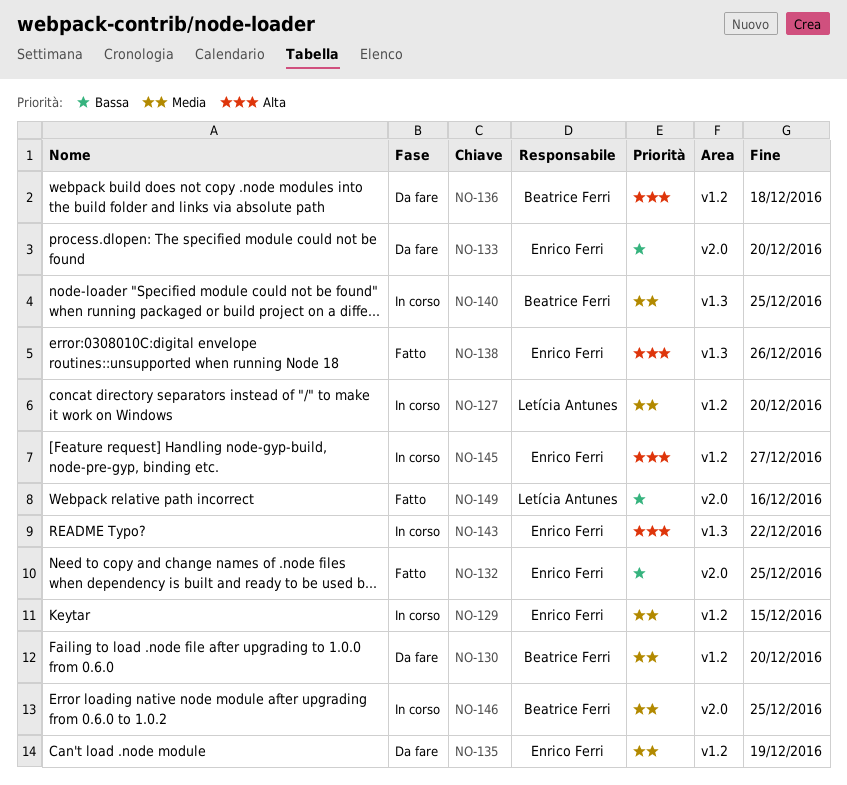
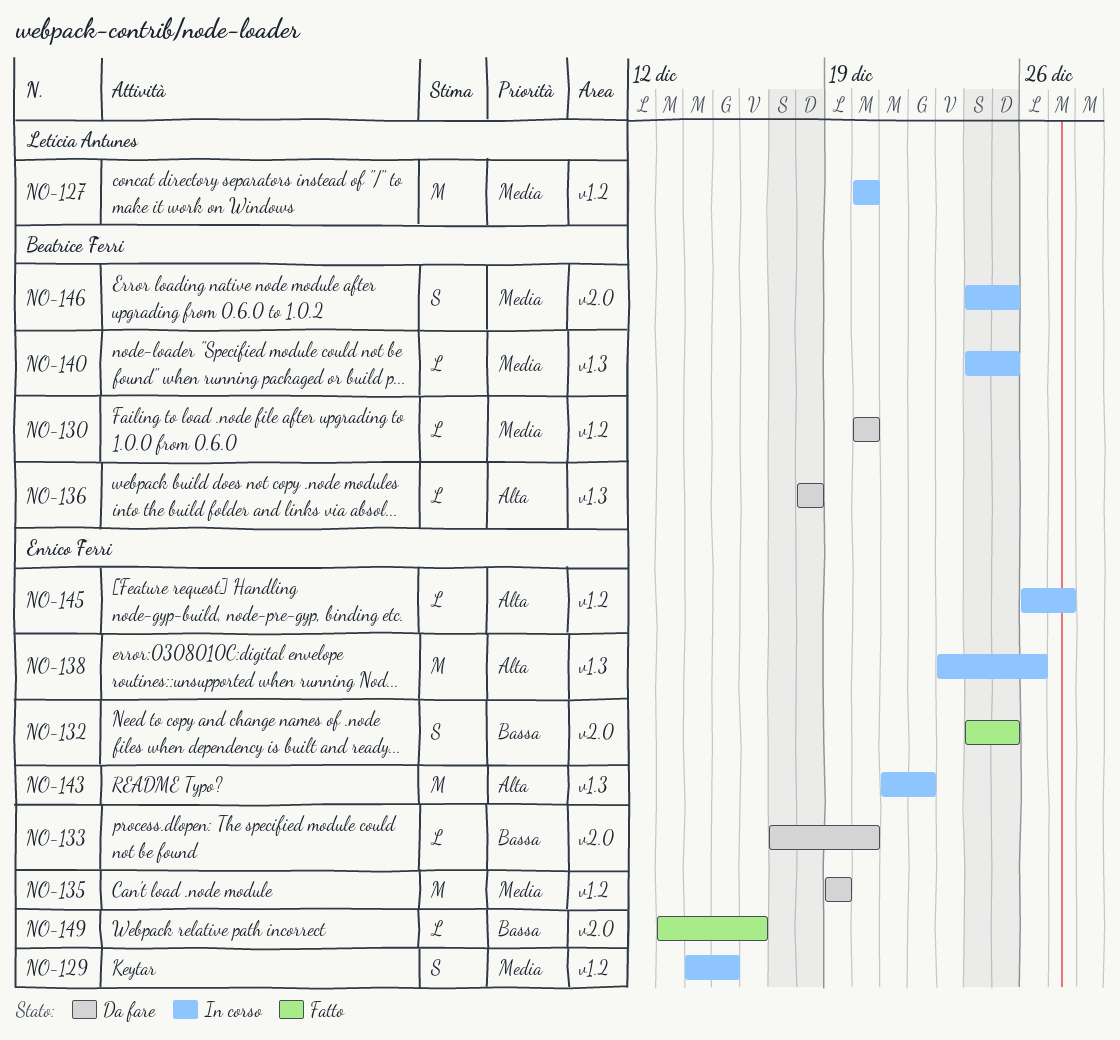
NO-136, label: v1.2 -> v1.3
NO-138, status: Fatto -> In corso
NO-149, owner: Letícia Antunes -> Enrico Ferri

